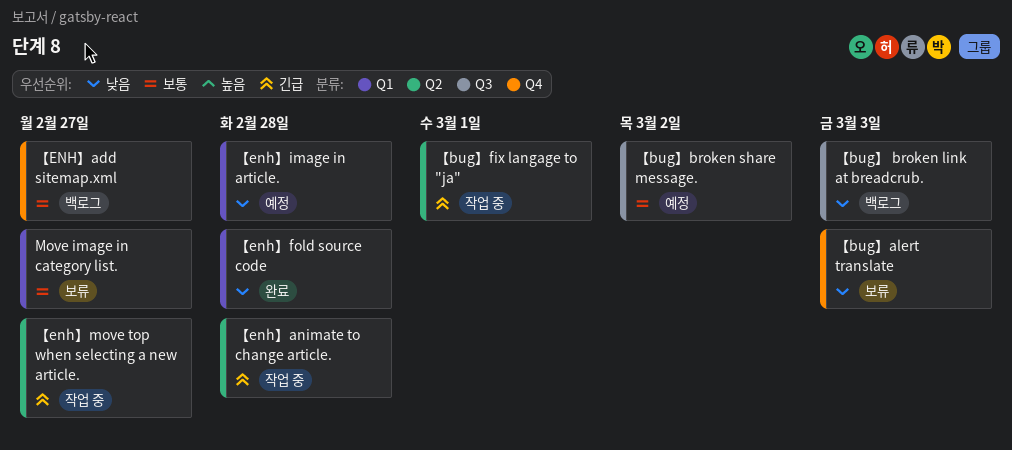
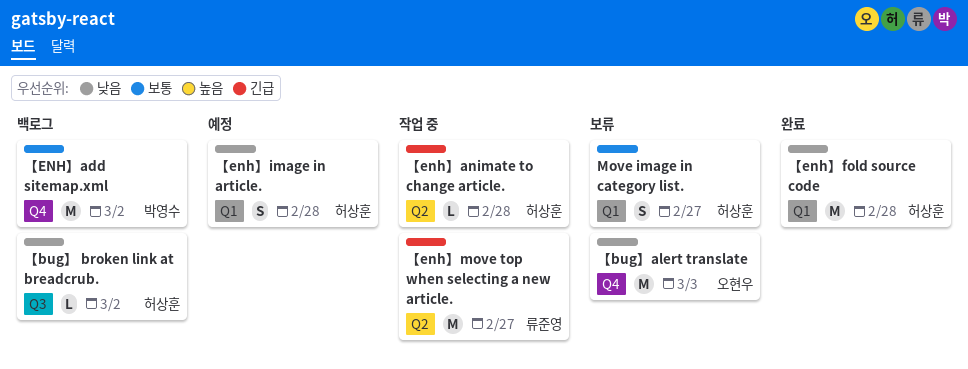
【bug】 broken link at breadcrub., due: Mar 3 -> Mar 2
【bug】broken share message.: present -> none
【bug】fix langage to "ja": present -> none
【ENH】add sitemap.xml, due: Feb 27 -> Mar 2

